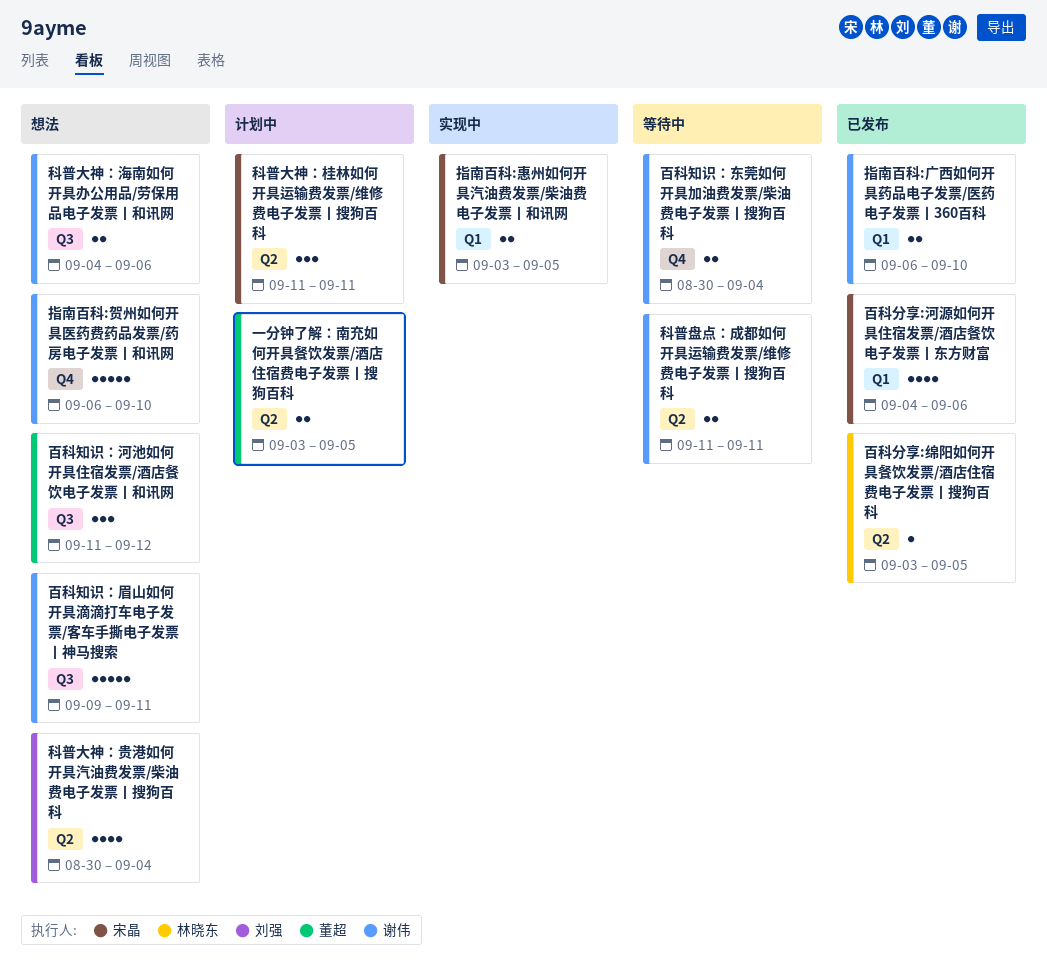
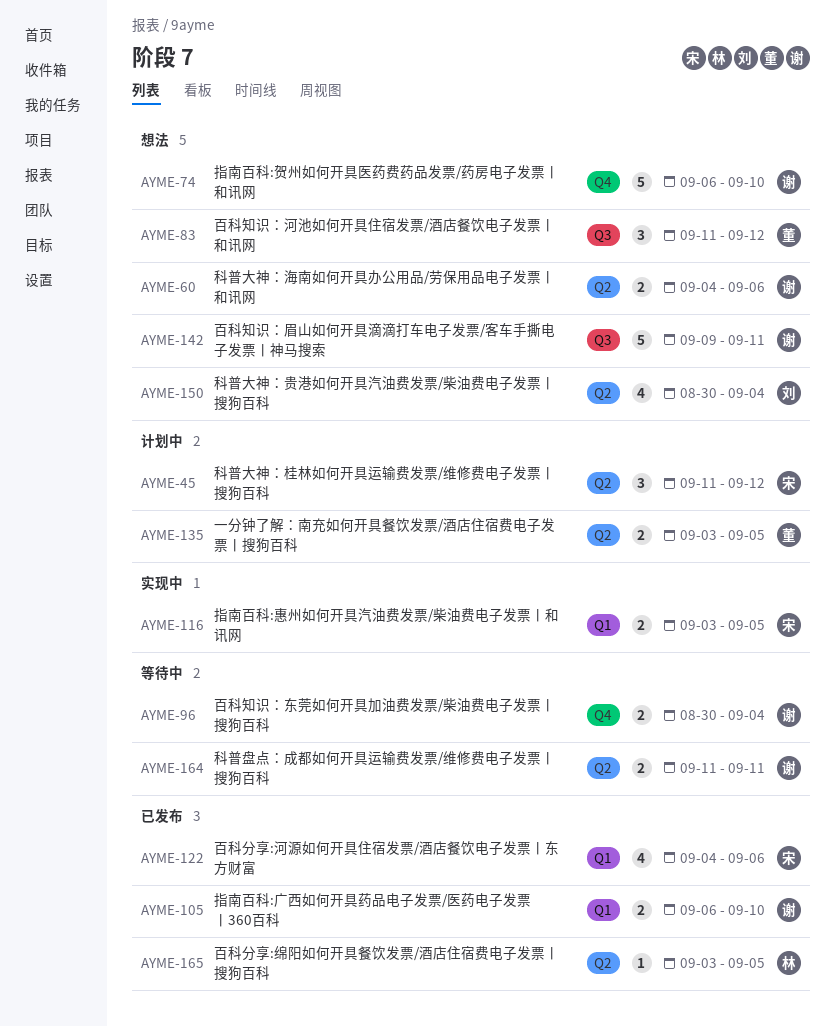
科普大神：桂林如何开具运输费发票/维修费电子发票丨搜狗百科, due: Sep 11 -> Sep 12
科普大神：海南如何开具办公用品/劳保用品电子发票丨和讯网, label: Q3 -> Q2

